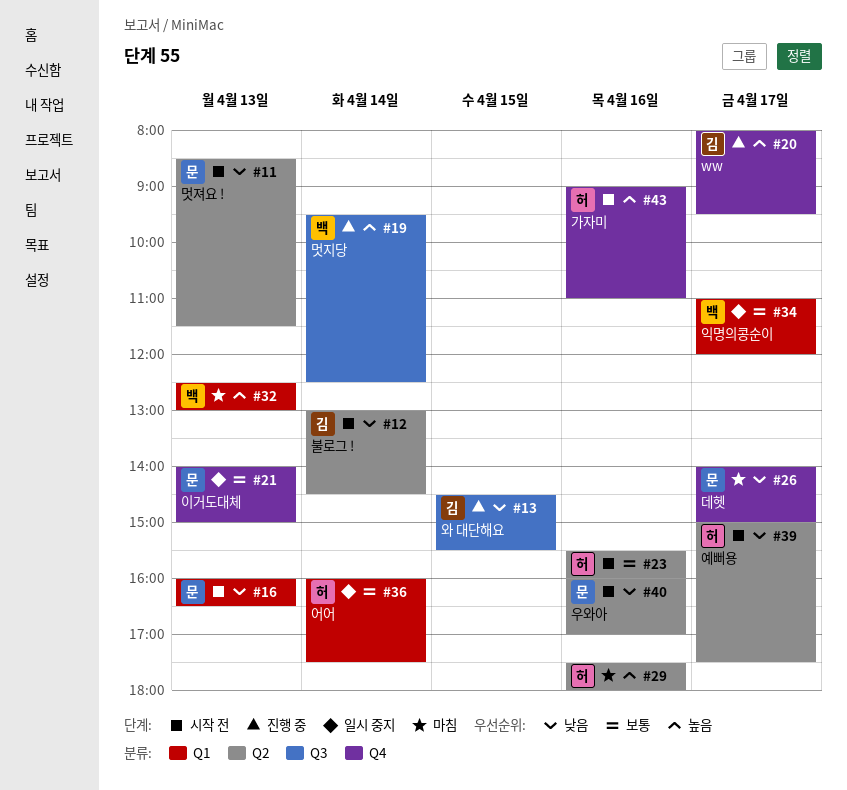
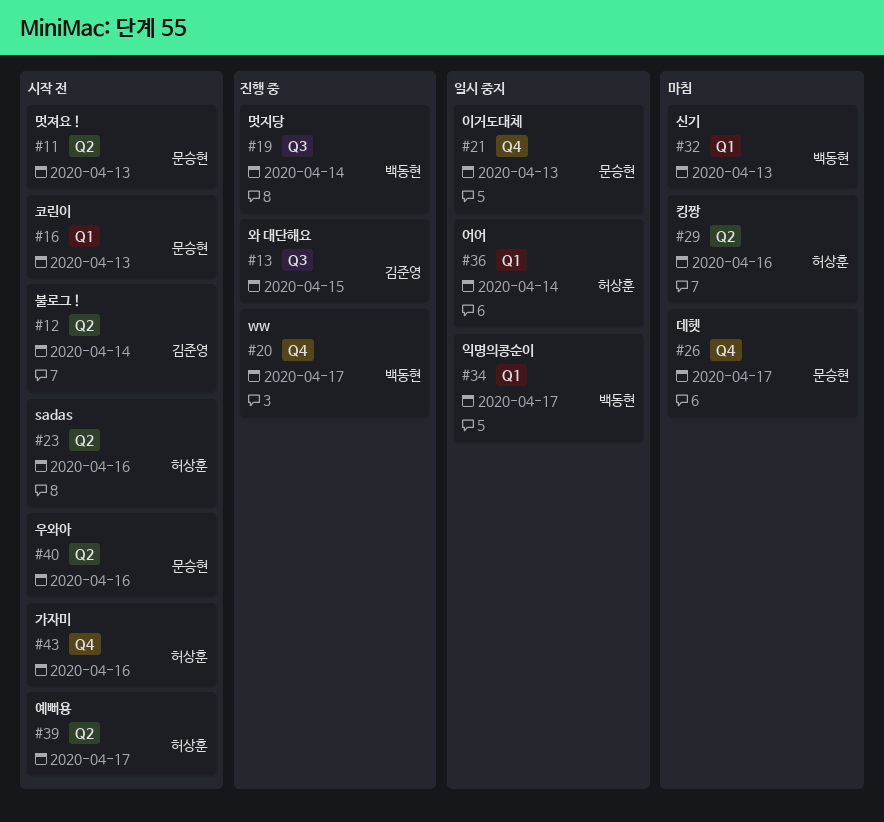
#20, owner: 김준영 -> 백동현

